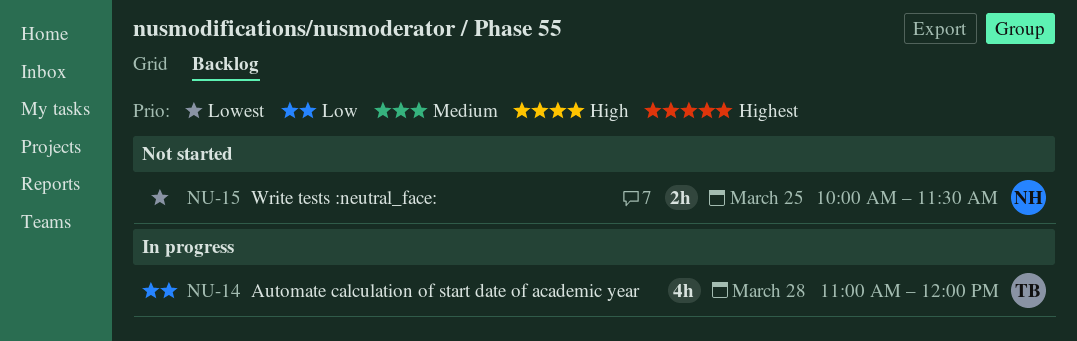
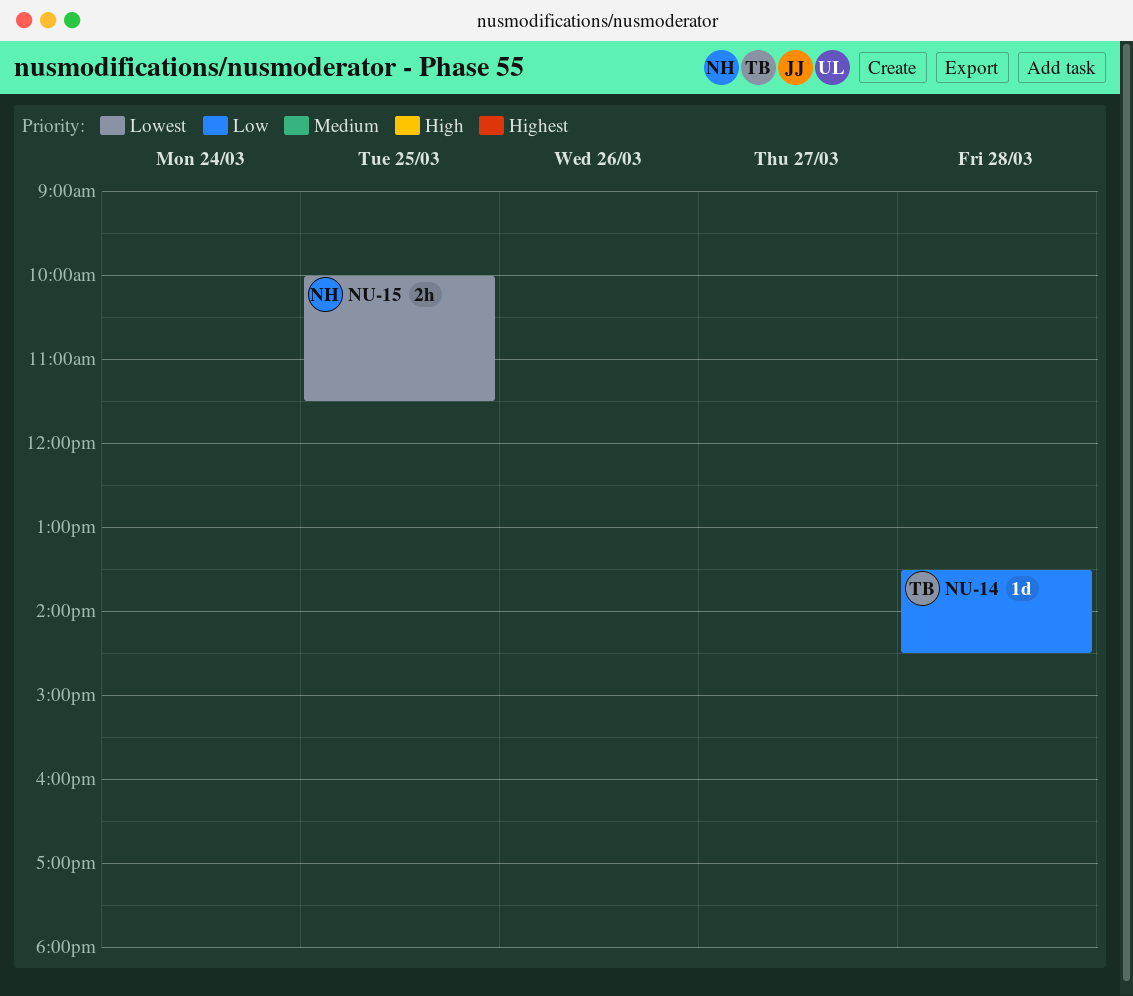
NU-14, estimate: 4h -> 1d
NU-14, begins: 11:00 -> 13:30
NU-14, ends: 12:00 -> 14:30

